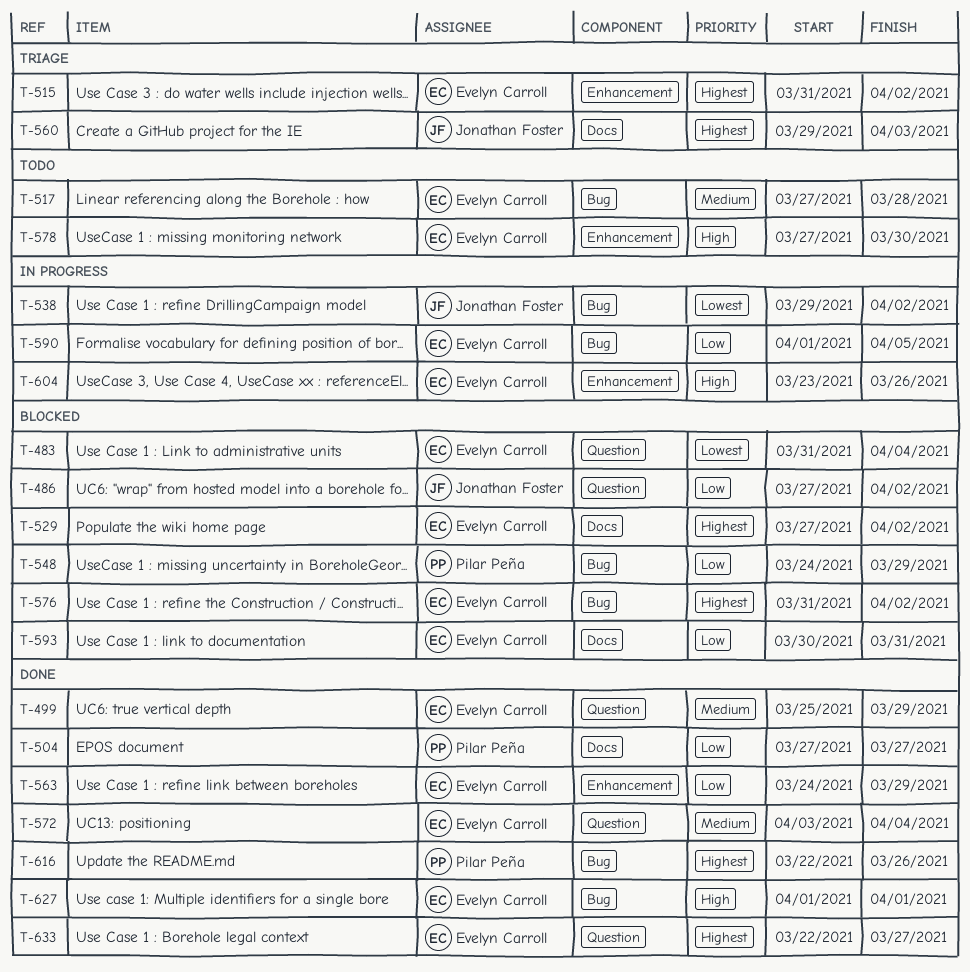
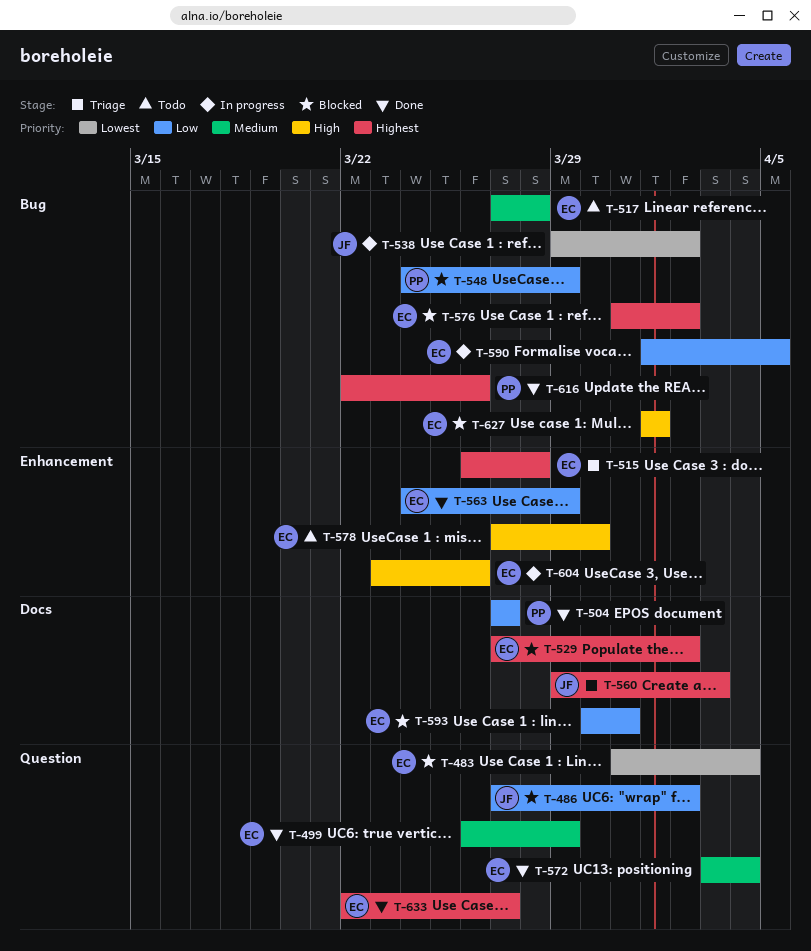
T-499, start: Mar 25 -> Mar 26
T-515, start: Mar 31 -> Mar 26
T-515, due: Apr 2 -> Mar 28
T-627, status: Done -> Blocked

